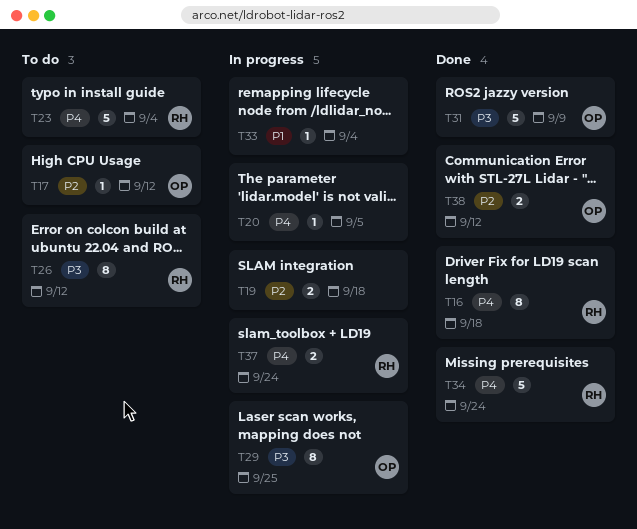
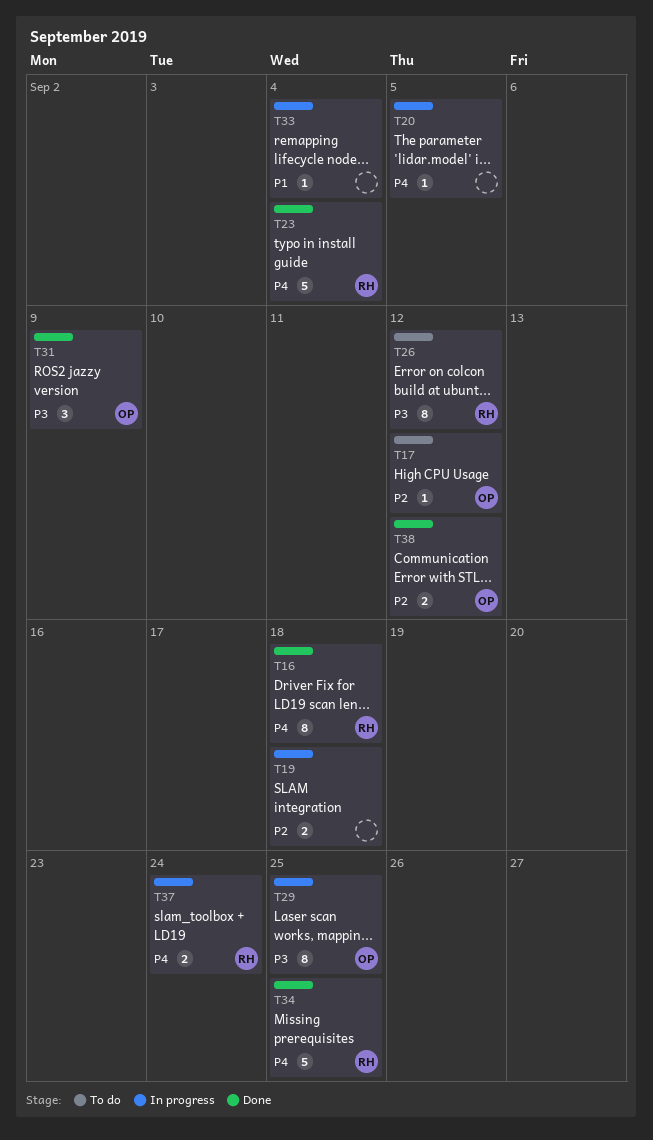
T23, status: To do -> Done
T31, estimate: 5 -> 3
T34, due: Sep 24 -> Sep 25

